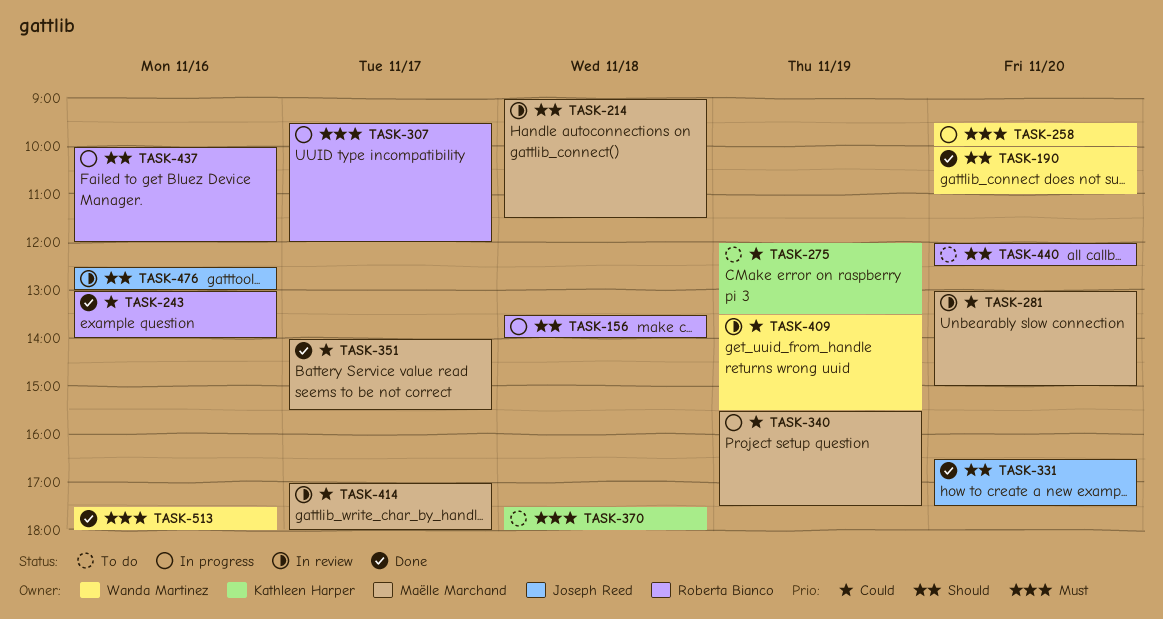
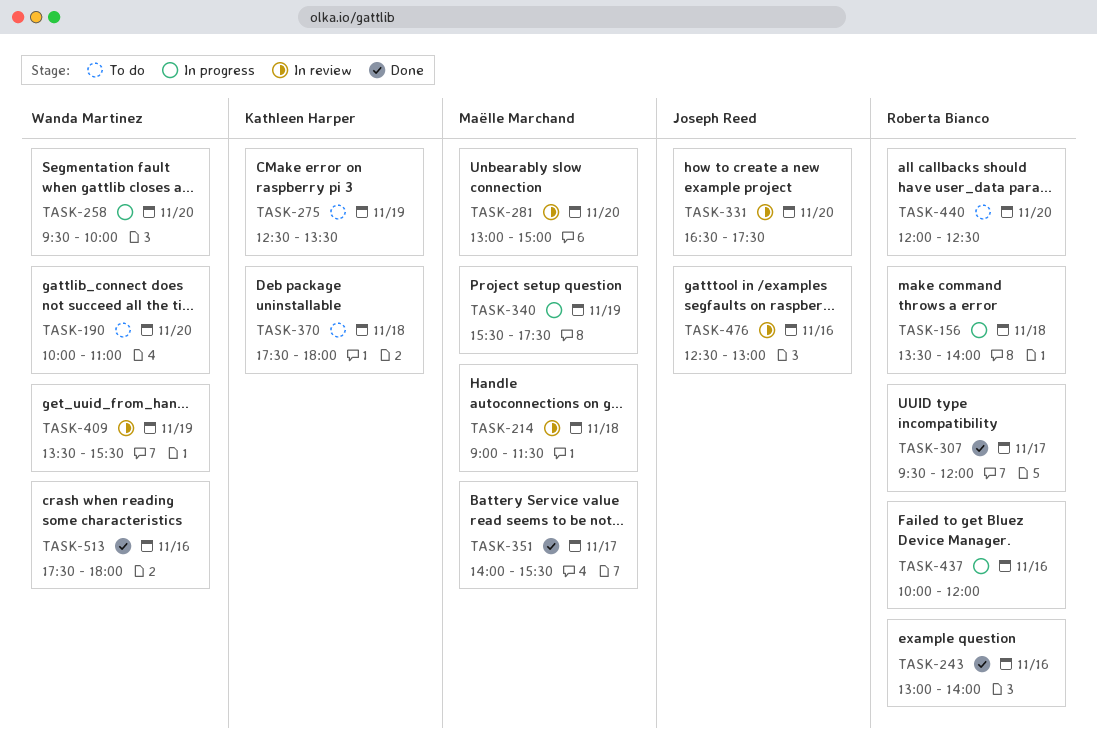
TASK-190, status: Done -> To do
TASK-275, begins: 12:00 -> 12:30
TASK-307, status: In progress -> Done
TASK-331, status: Done -> In review
TASK-414: present -> none

